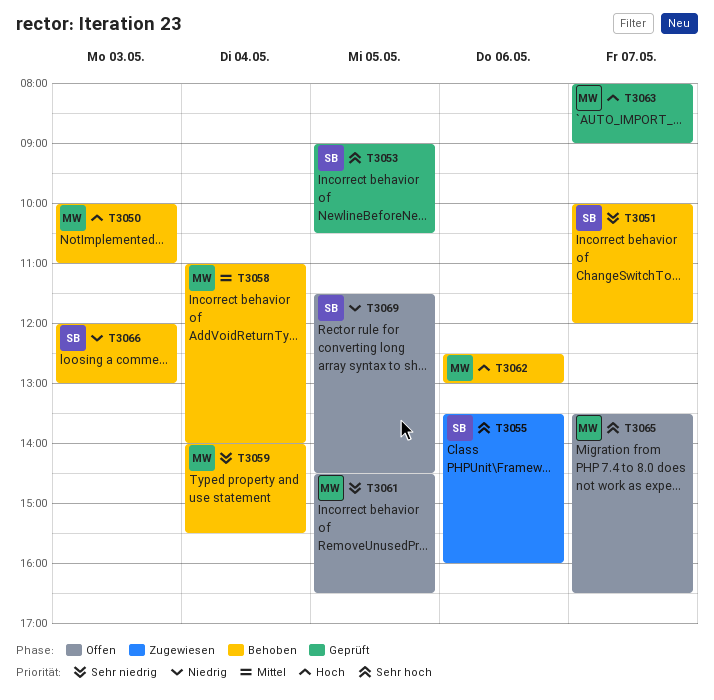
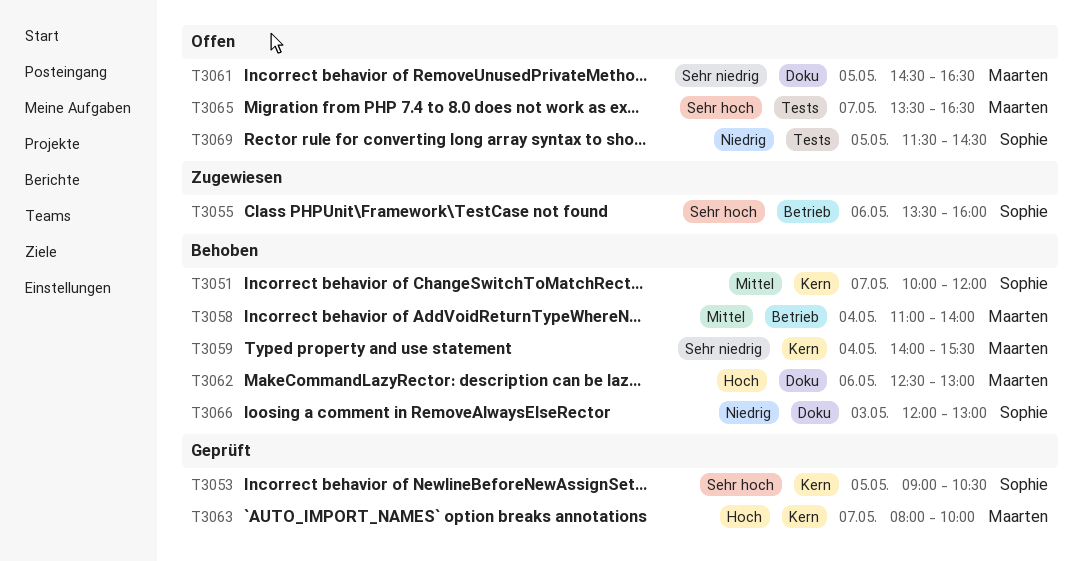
T3050: present -> none
T3051, priority: Sehr niedrig -> Mittel
T3063, ends: 09:00 -> 10:00

